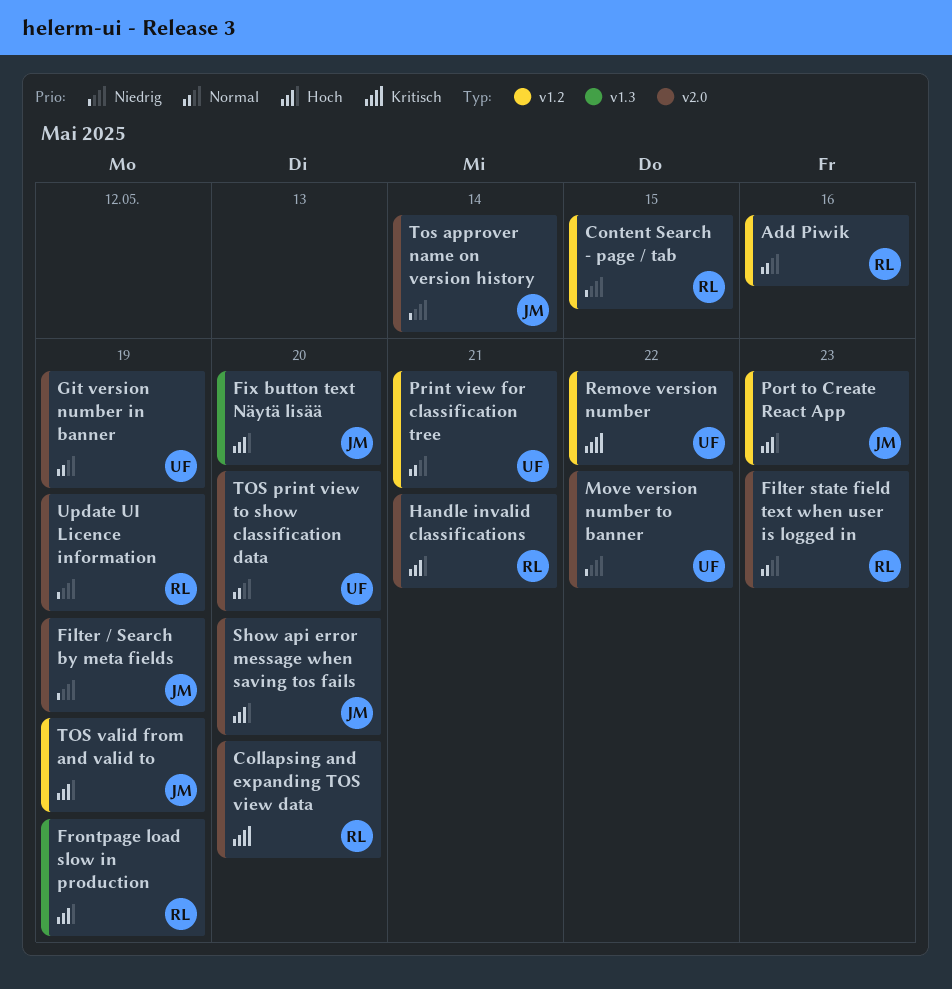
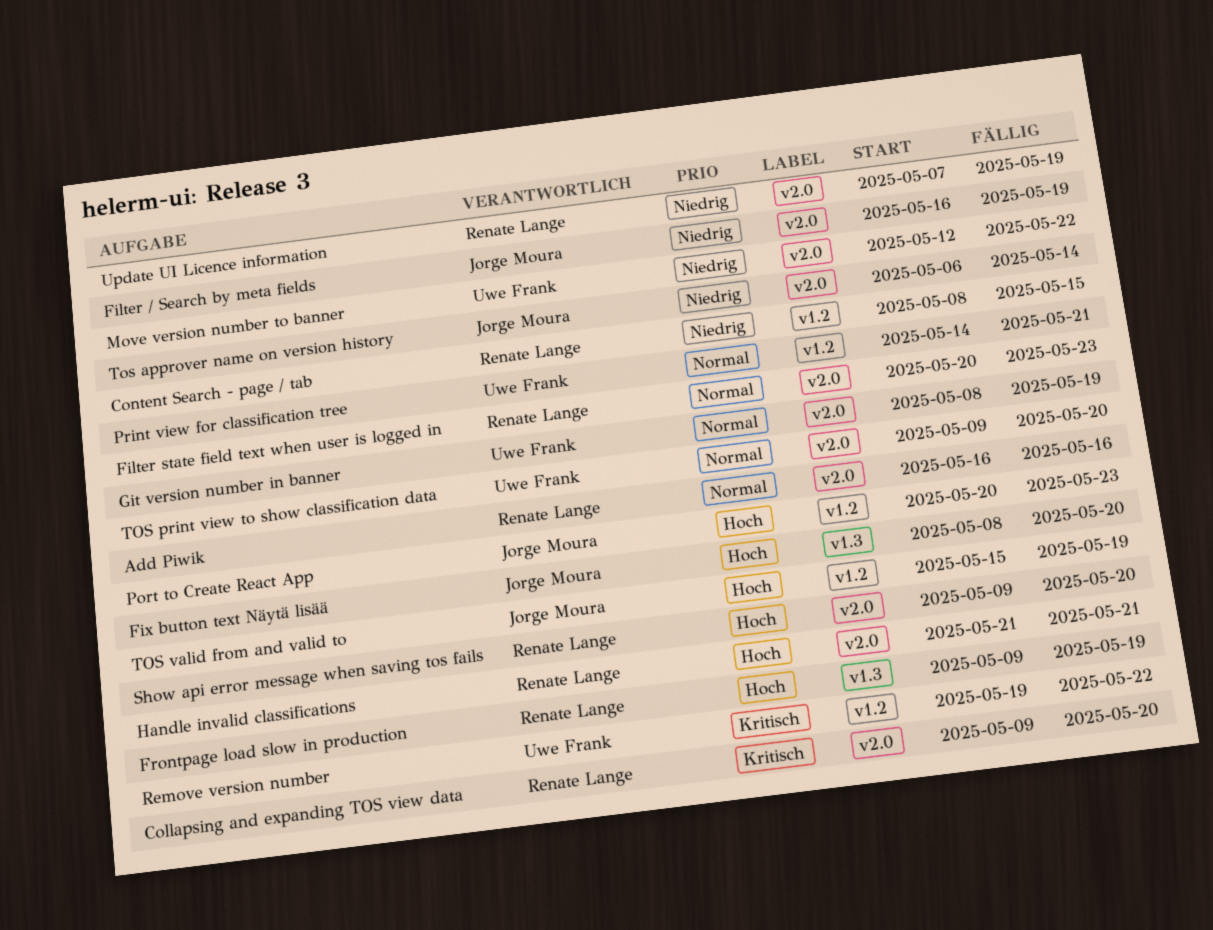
Add Piwik, label: v1.2 -> v2.0
Show api error message when saving tos fails, owner: Jorge Moura -> Renate Lange

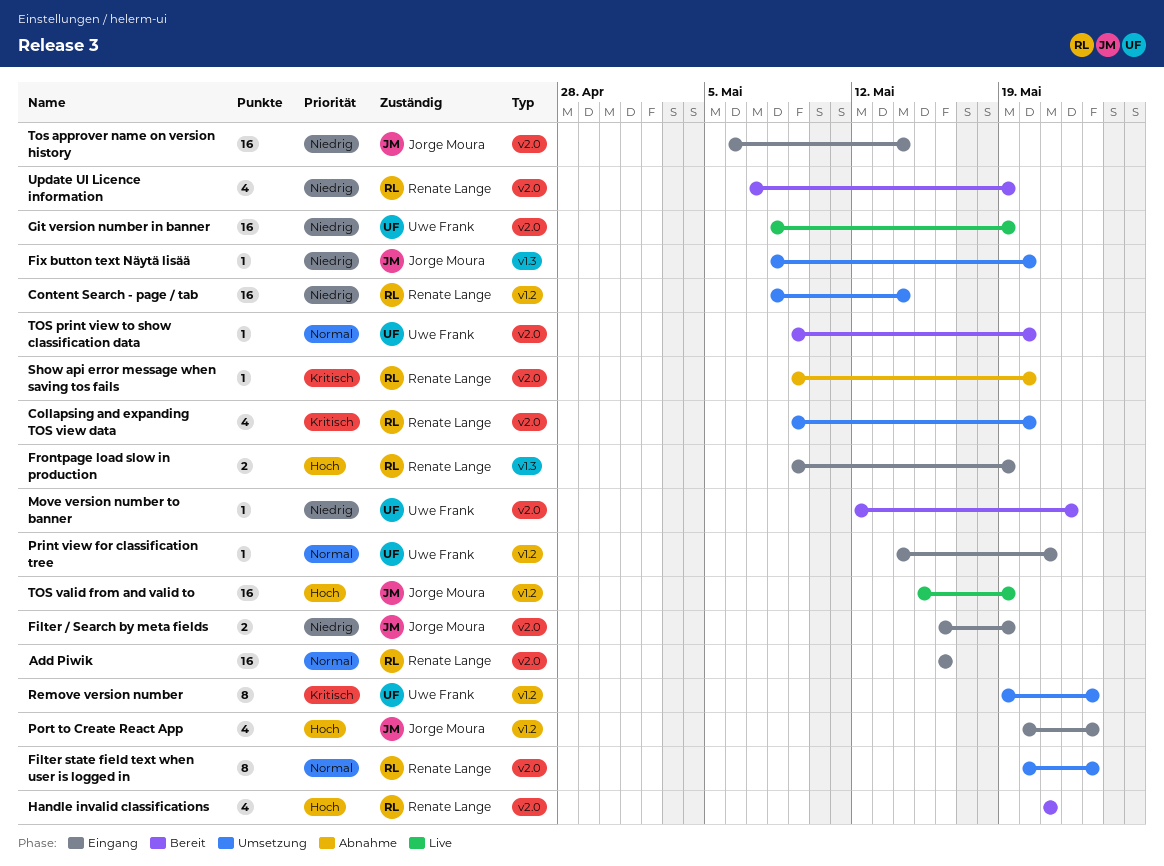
Content Search - page / tab, due: May 15 -> May 14
Fix button text Näytä lisää, priority: Hoch -> Niedrig
Git version number in banner, priority: Normal -> Niedrig
Remove version number, due: May 22 -> May 23
Show api error message when saving tos fails, priority: Hoch -> Kritisch

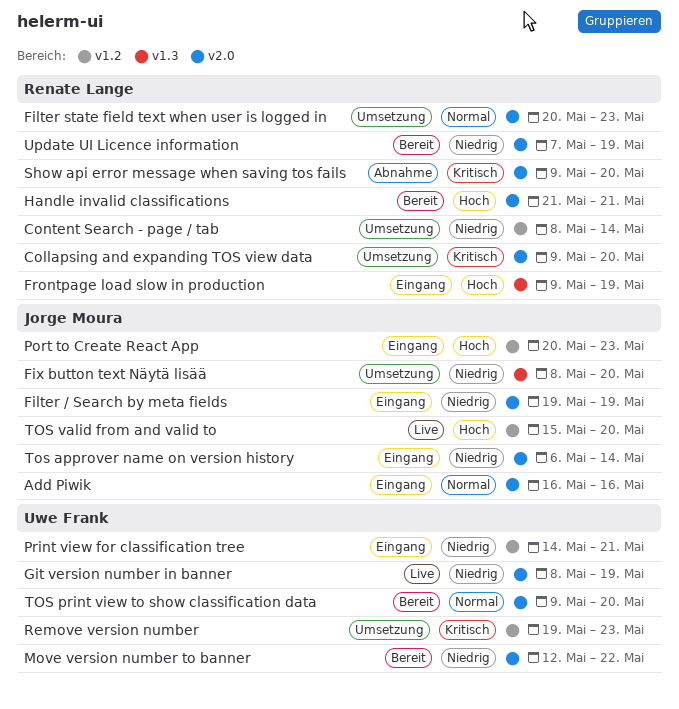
Add Piwik, owner: Renate Lange -> Jorge Moura
Filter / Search by meta fields, start: May 16 -> May 19
Print view for classification tree, priority: Normal -> Niedrig
TOS valid from and valid to, due: May 19 -> May 20

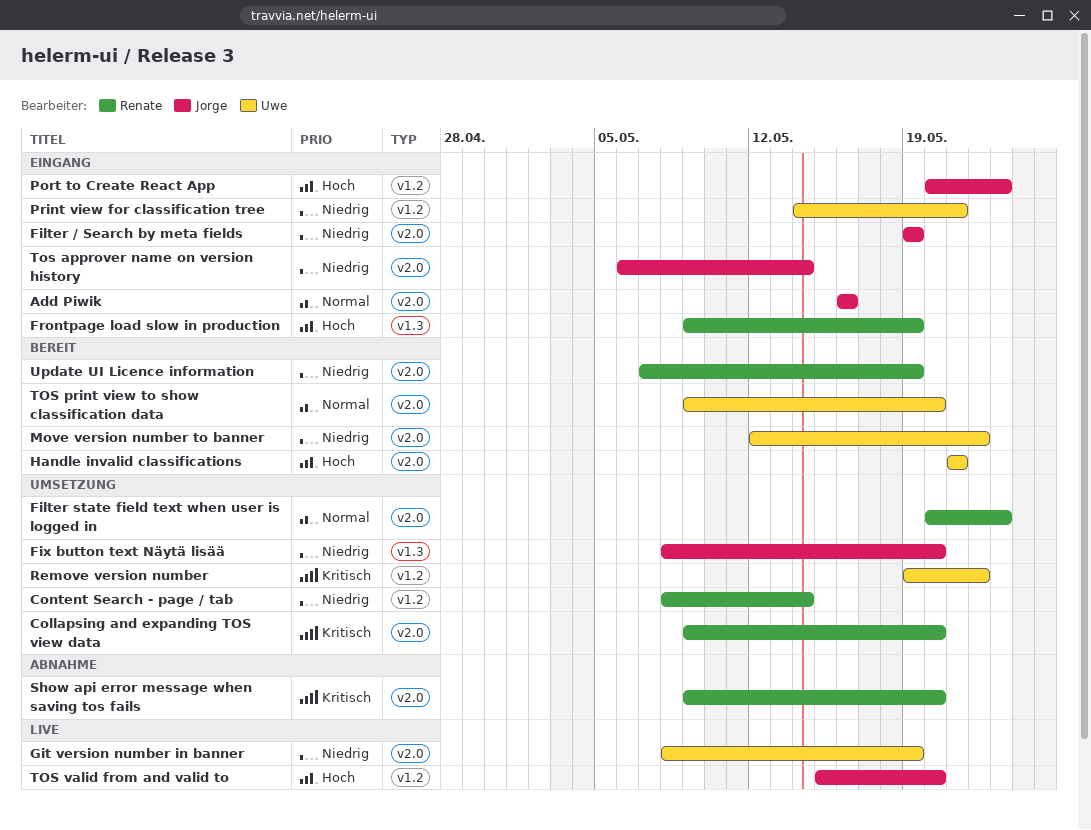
Handle invalid classifications, owner: Renate Lange -> Uwe Frank
Remove version number, due: May 23 -> May 22

